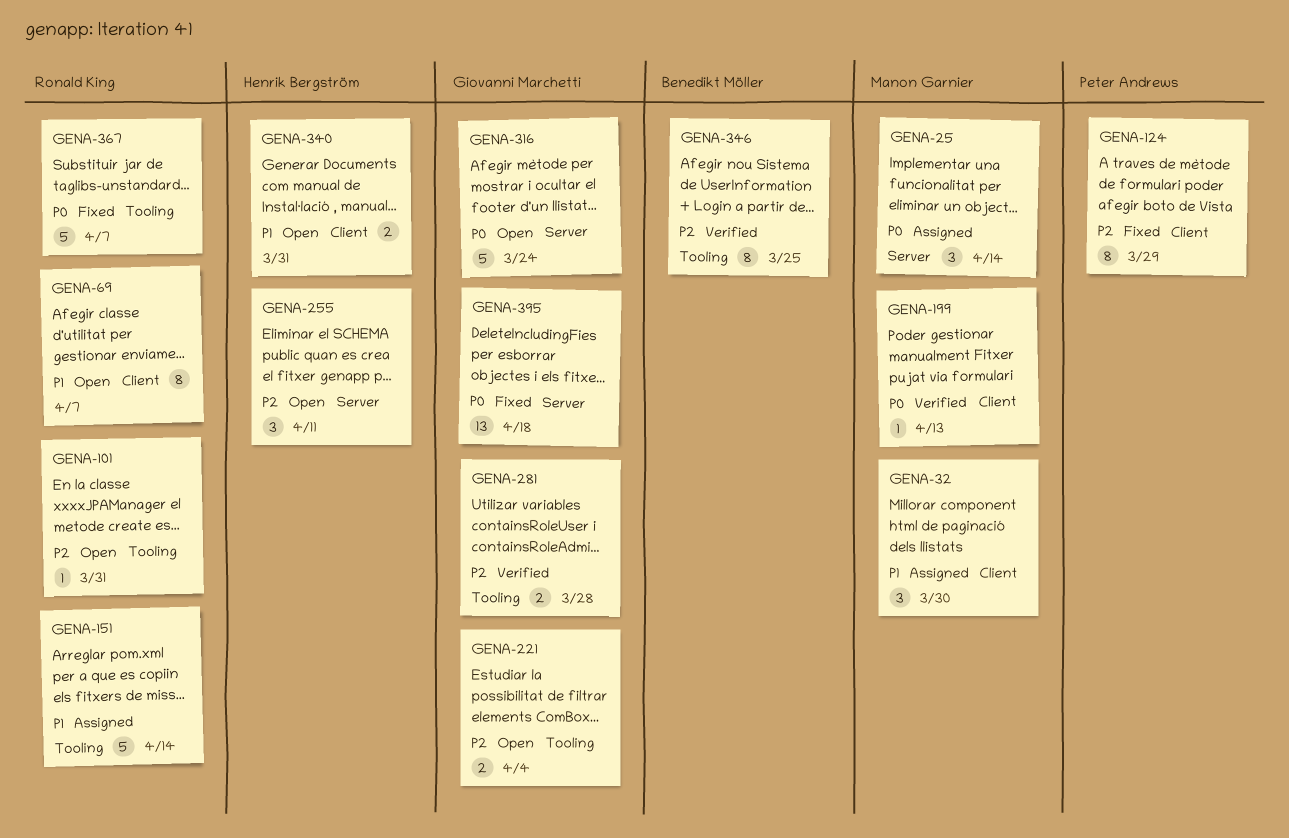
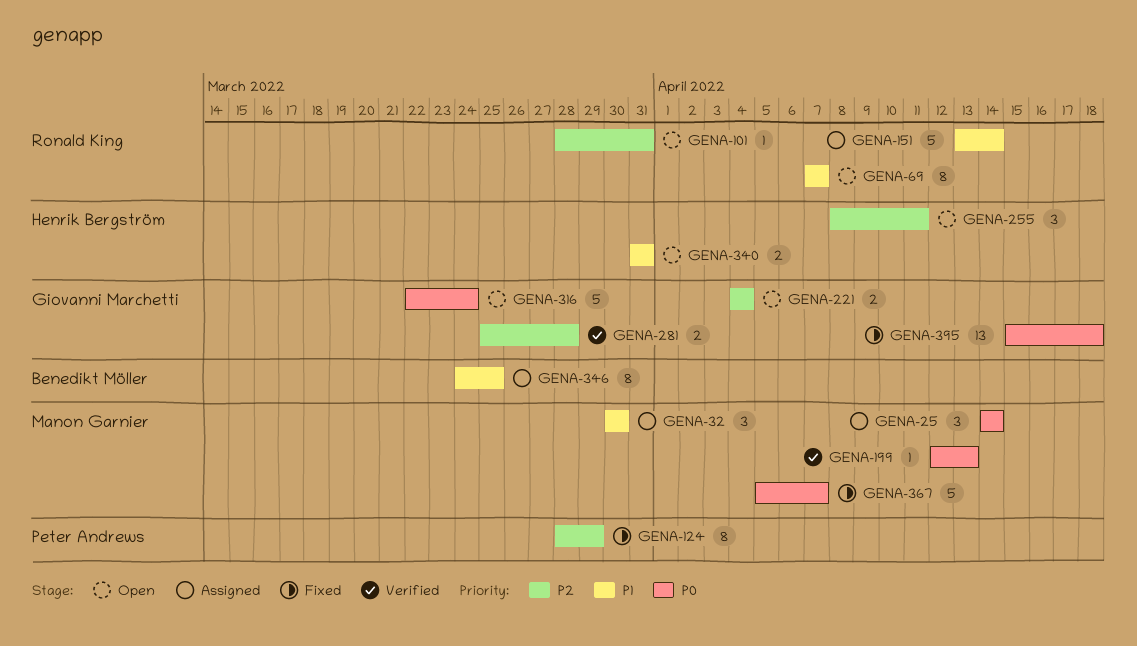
GENA-346, status: Verified -> Assigned
GENA-346, priority: P2 -> P1
GENA-367, owner: Ronald King -> Manon Garnier

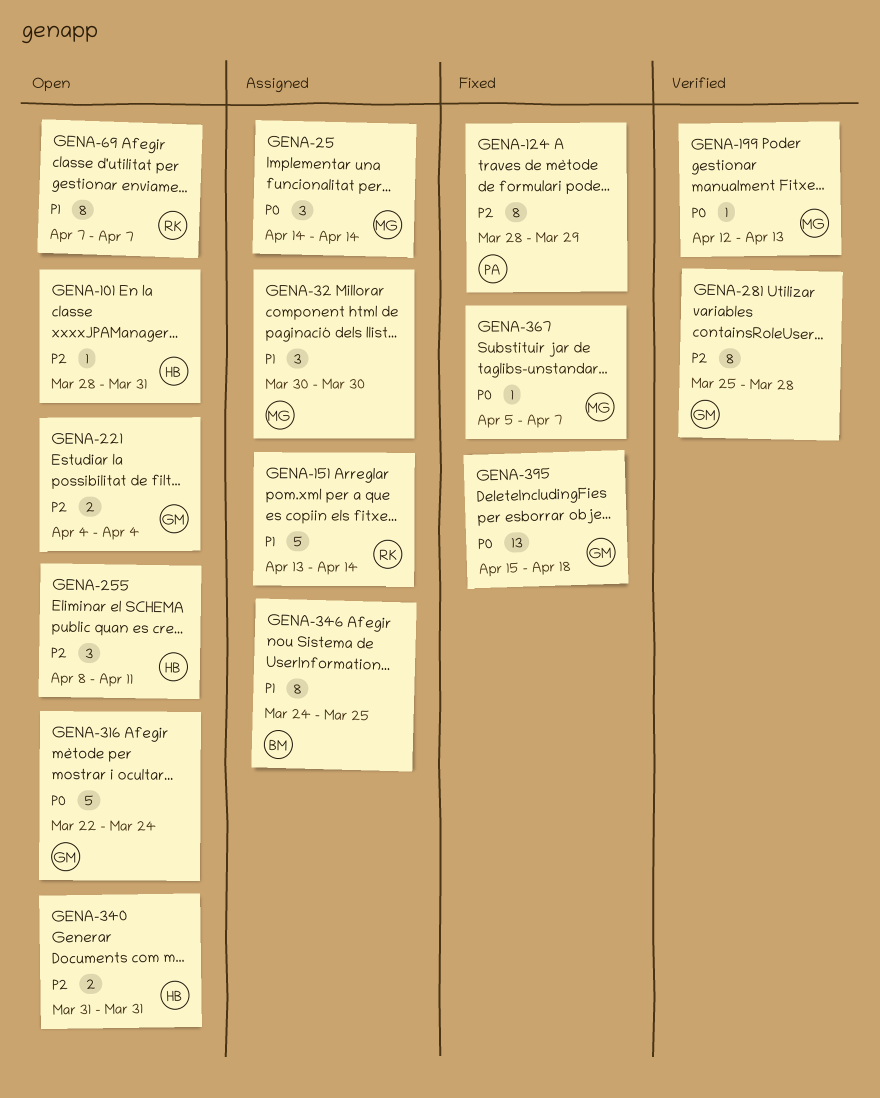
GENA-101, owner: Ronald King -> Henrik Bergström
GENA-281, estimate: 2 -> 8
GENA-340, priority: P1 -> P2
GENA-367, estimate: 5 -> 1

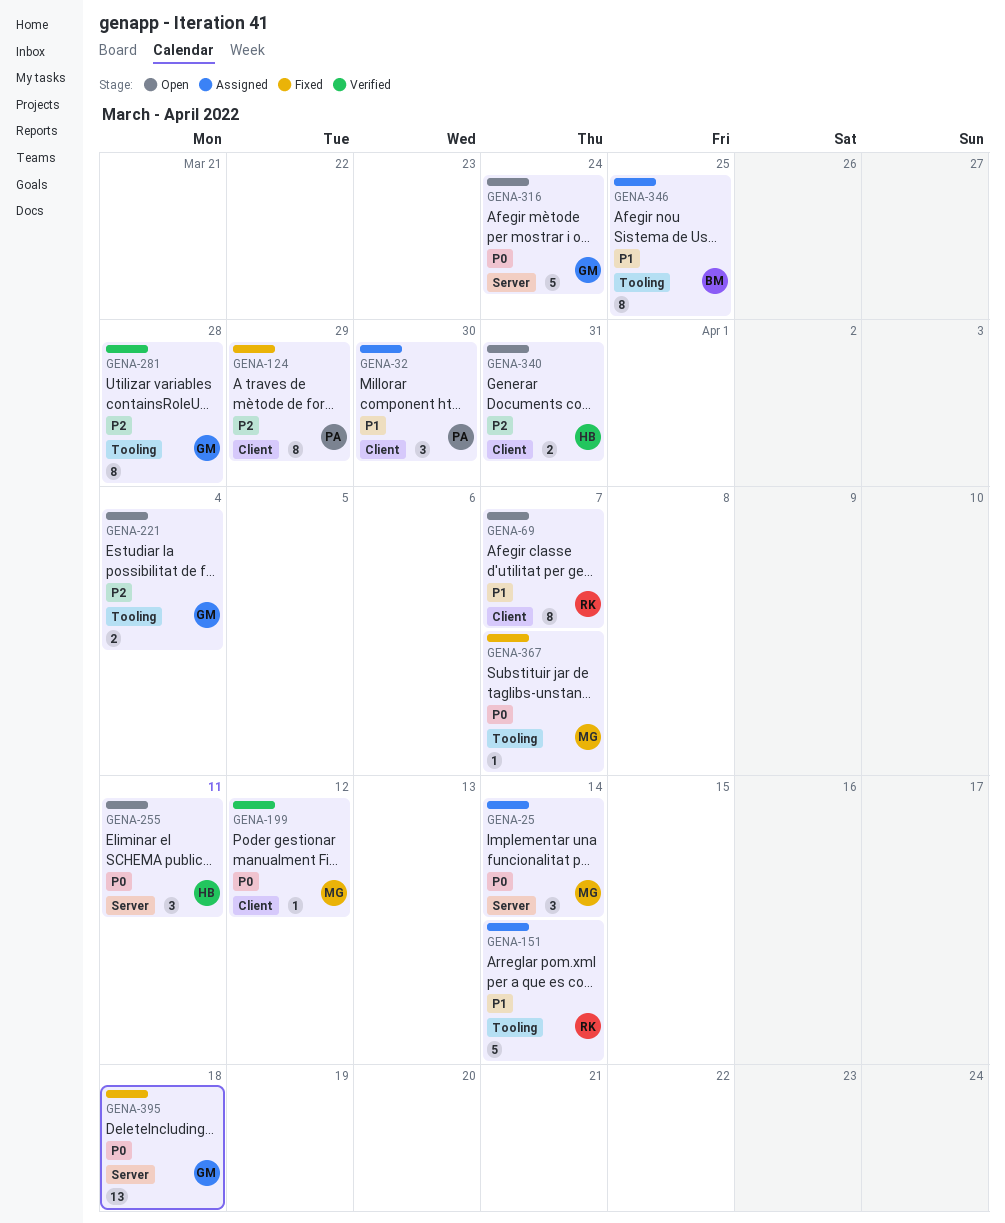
GENA-32, owner: MG -> PA
GENA-101: present -> none
GENA-199, due: Apr 13 -> Apr 12
GENA-255, priority: P2 -> P0

